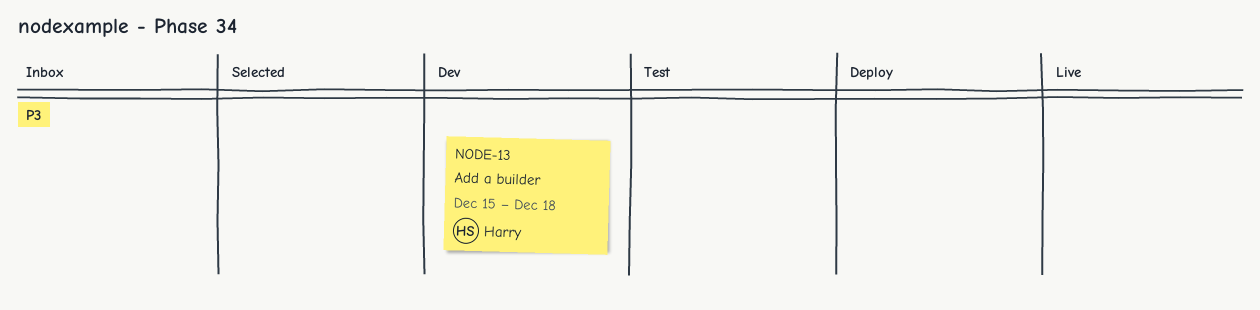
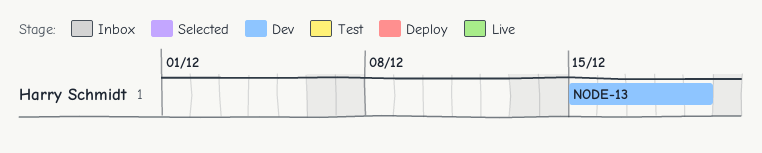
NODE-13, due: Dec 18 -> Dec 19

